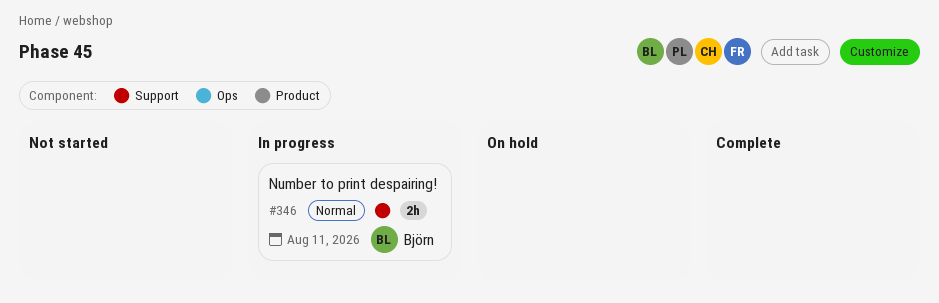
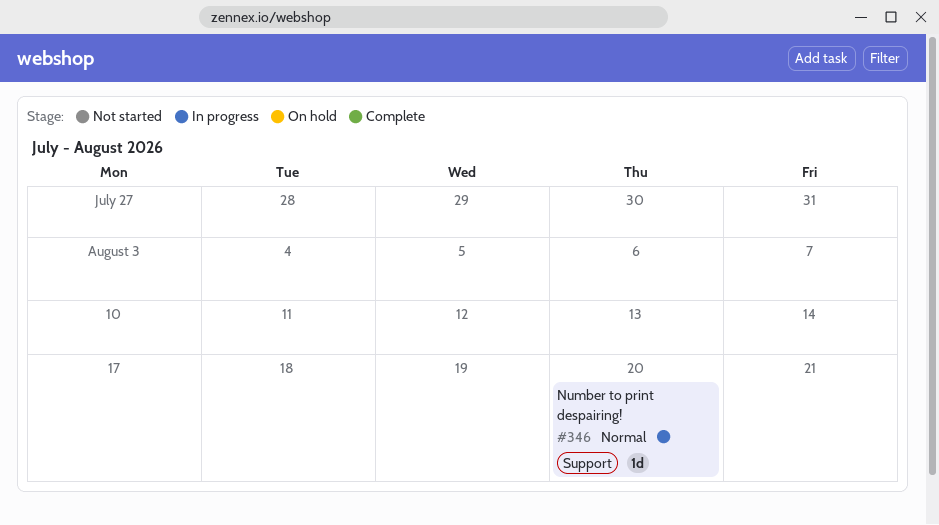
#346, estimate: 2h -> 1d
#346, due: Aug 11 -> Aug 20

